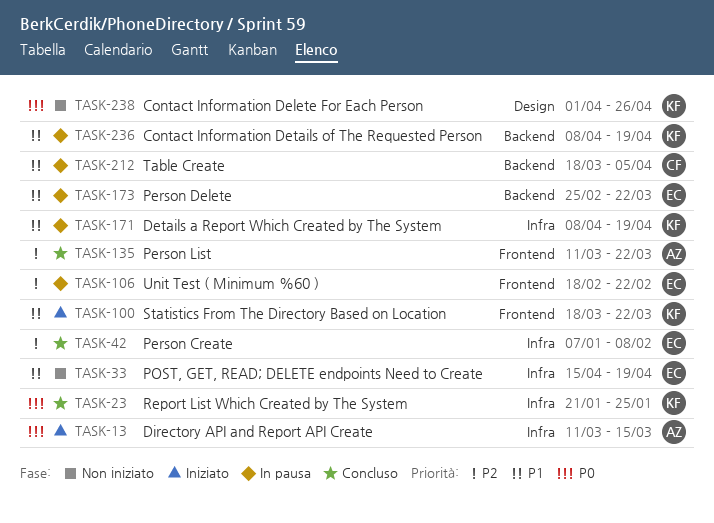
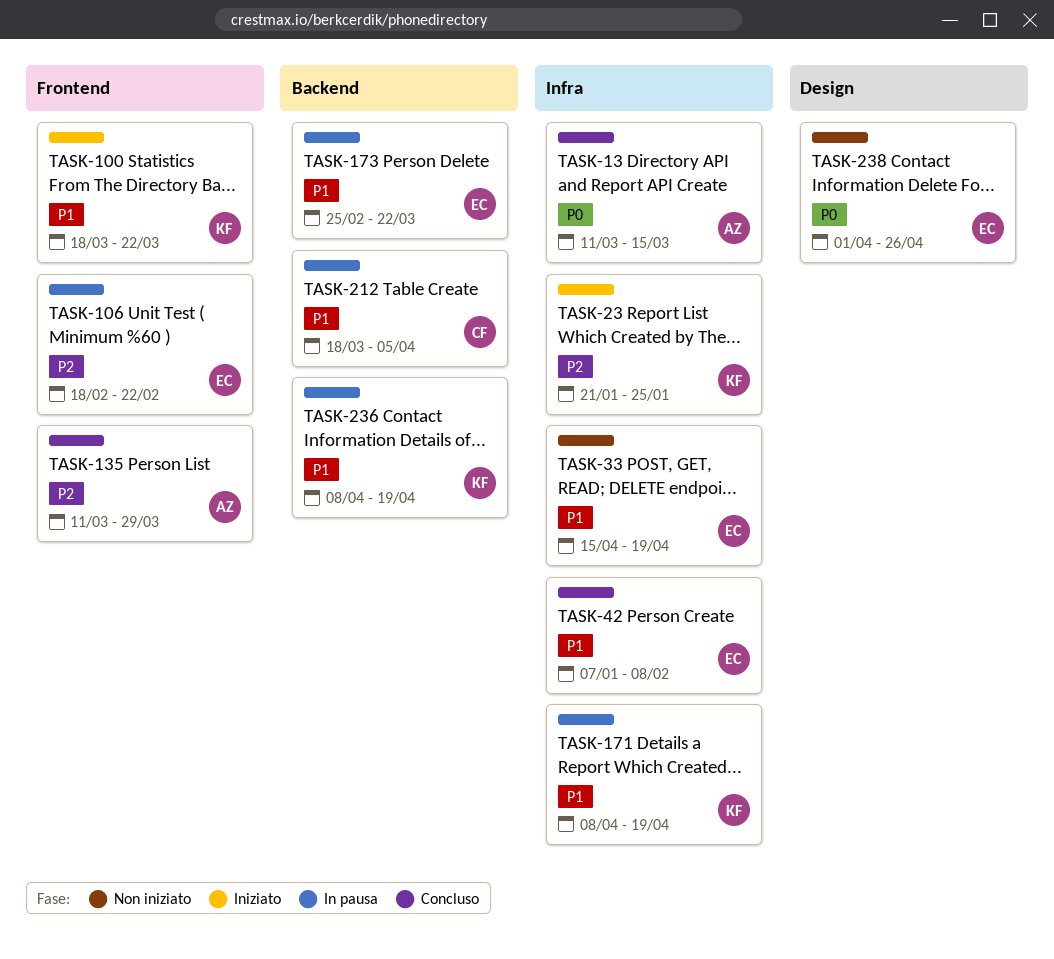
TASK-13, status: Iniziato -> Concluso
TASK-23, status: Concluso -> Iniziato
TASK-23, priority: P0 -> P2
TASK-42, priority: P2 -> P1
TASK-135, due: Mar 22 -> Mar 29
TASK-238, owner: KF -> EC

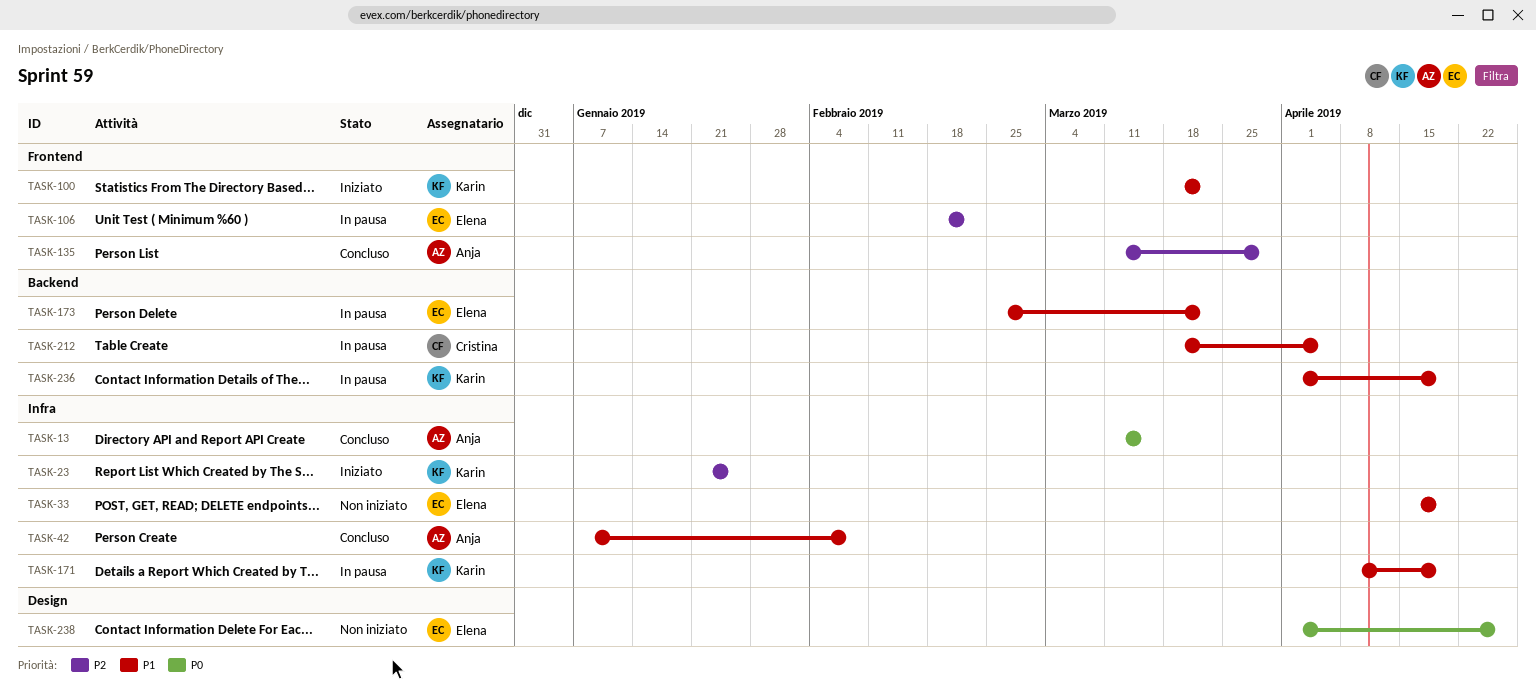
TASK-42, owner: Elena -> Anja
TASK-236, start: Apr 8 -> Apr 1

